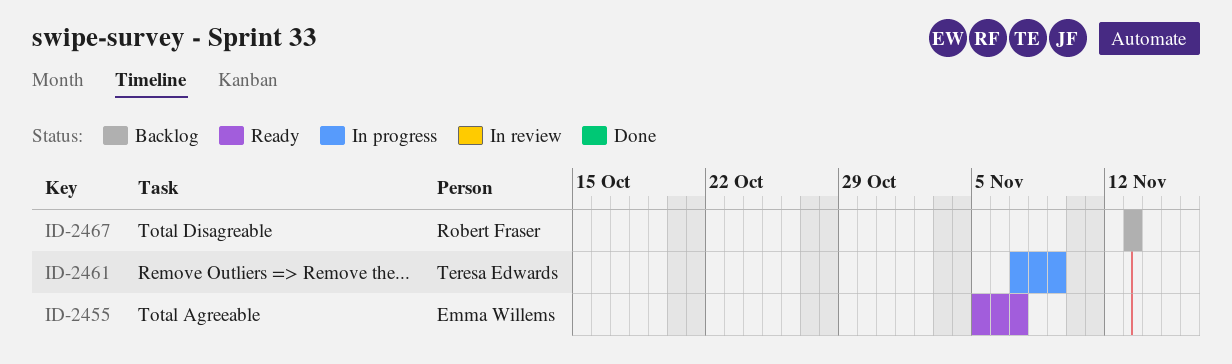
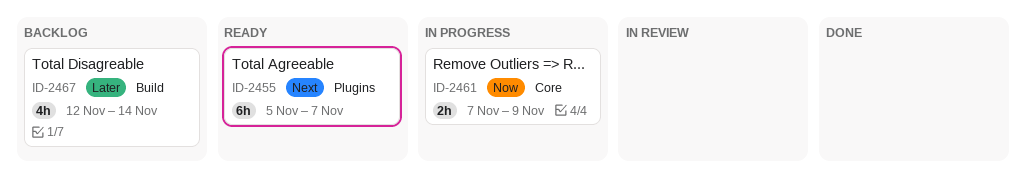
ID-2467, start: Nov 13 -> Nov 12
ID-2467, due: Nov 13 -> Nov 14

